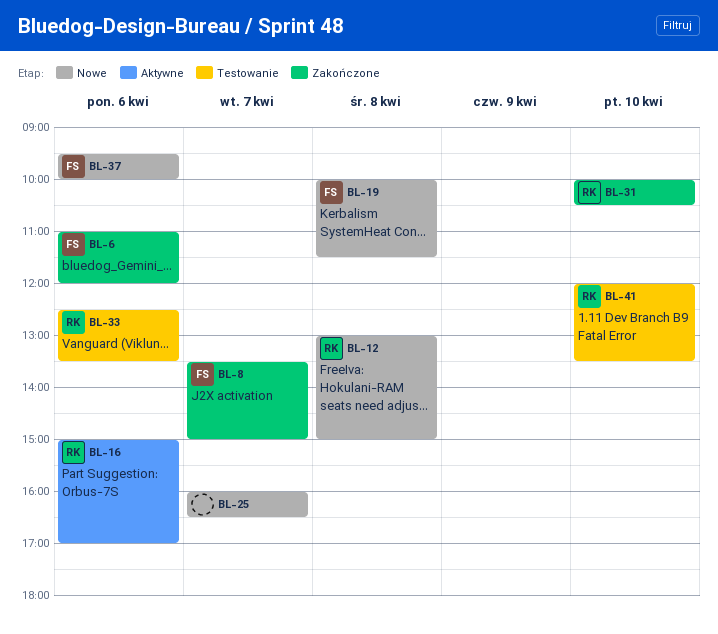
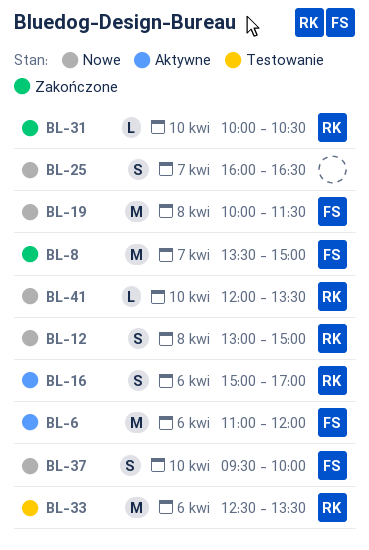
BL-6, status: Zakończone -> Aktywne
BL-37, day: Apr 6 -> Apr 10
BL-41, status: Testowanie -> Nowe

